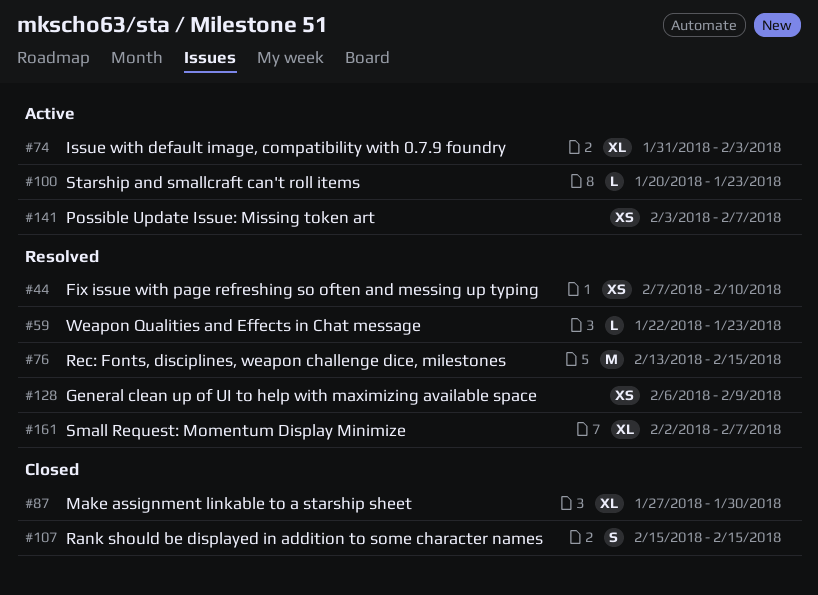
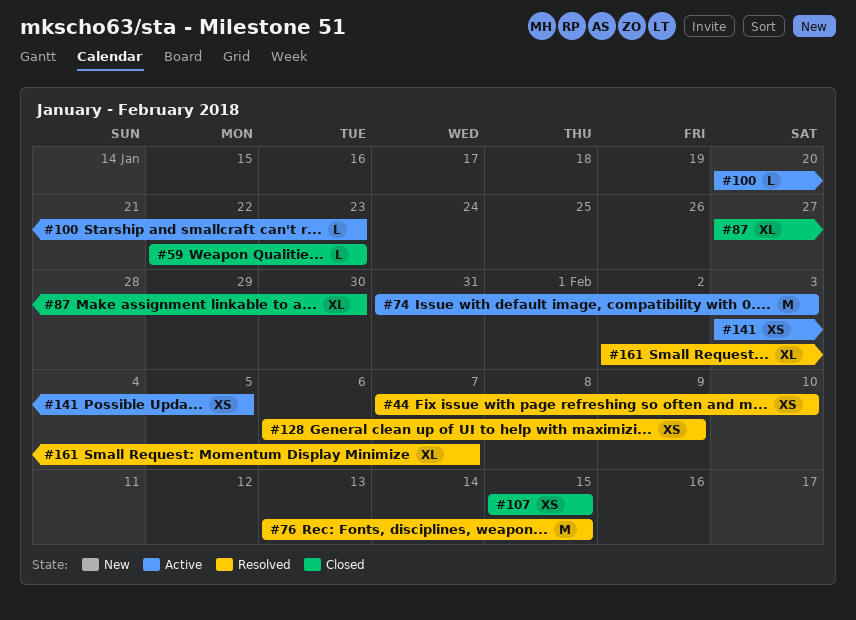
#59, status: Resolved -> Closed
#74, estimate: XL -> M
#107, estimate: S -> XS
#141, due: Feb 7 -> Feb 5

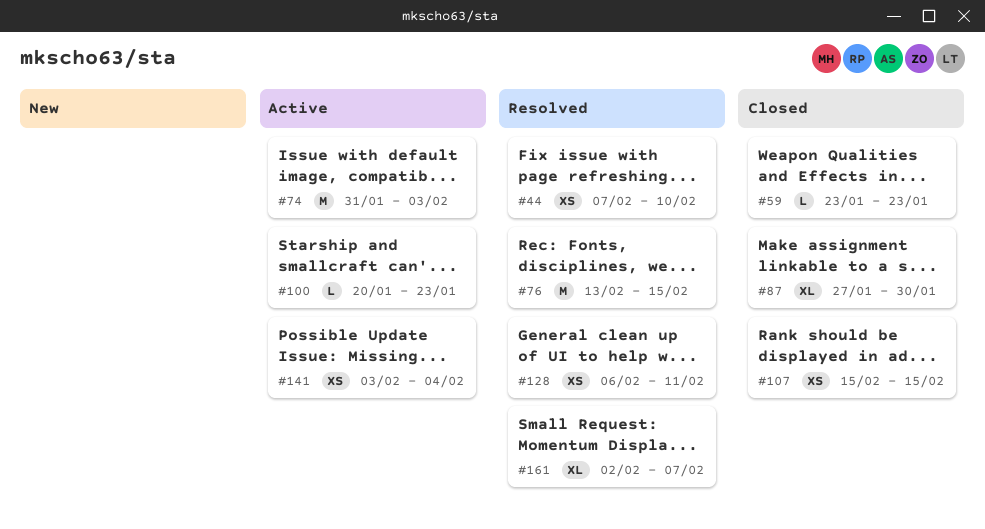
#59, start: Jan 22 -> Jan 23
#128, due: Feb 9 -> Feb 11
#141, due: Feb 5 -> Feb 4

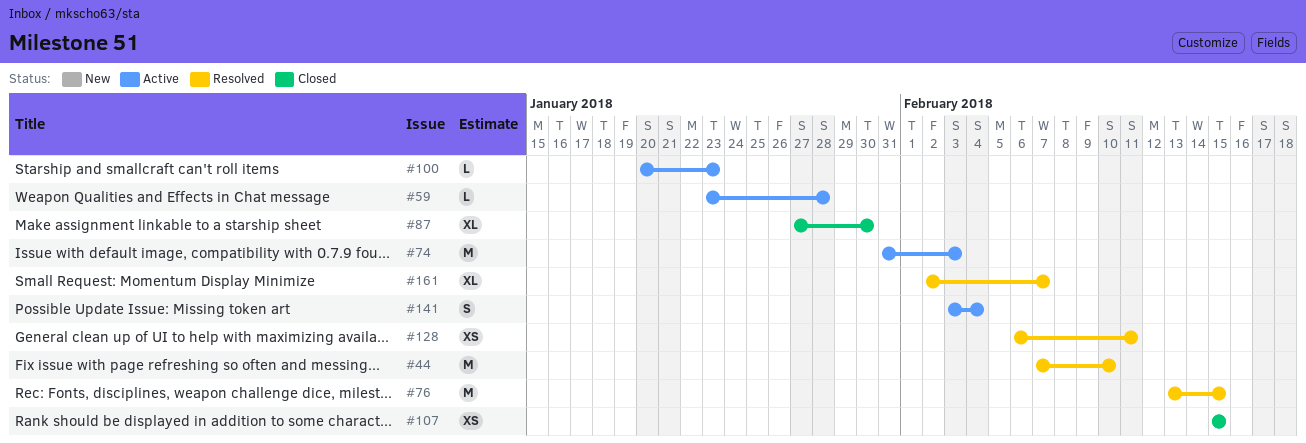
#44, estimate: XS -> M
#59, status: Closed -> Active
#59, due: Jan 23 -> Jan 28
#141, estimate: XS -> S

